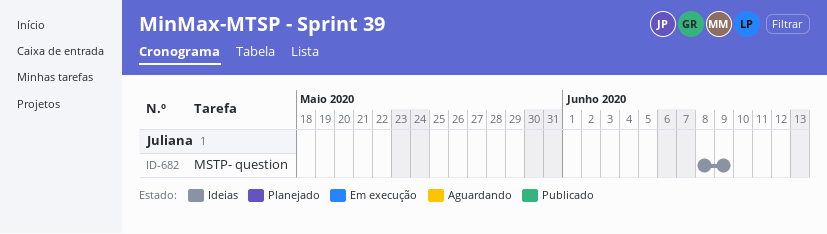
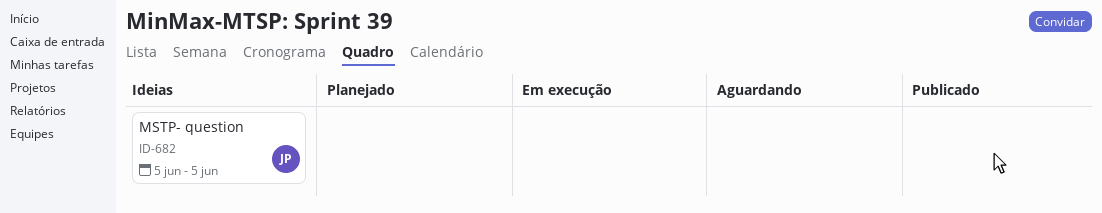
ID-682, start: Jun 8 -> Jun 5
ID-682, due: Jun 9 -> Jun 5

